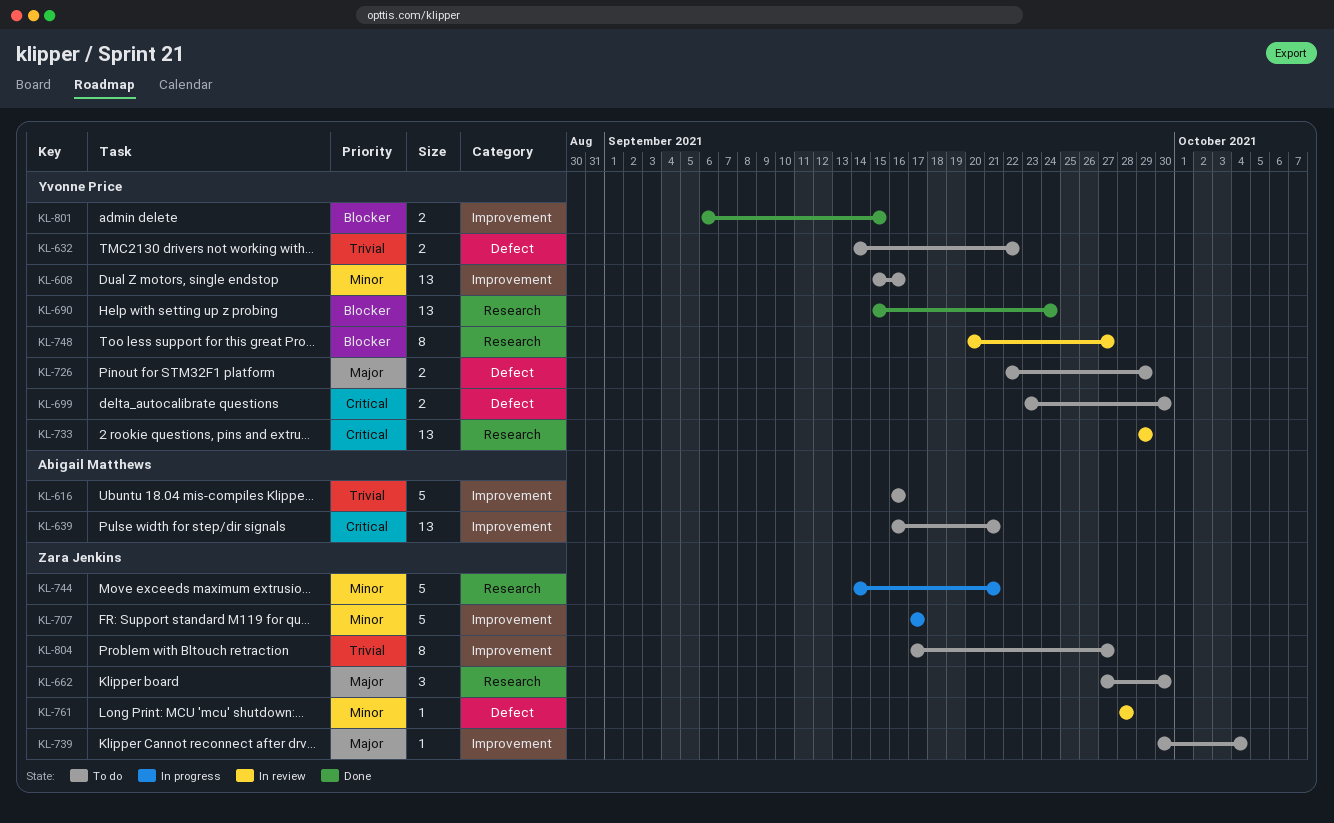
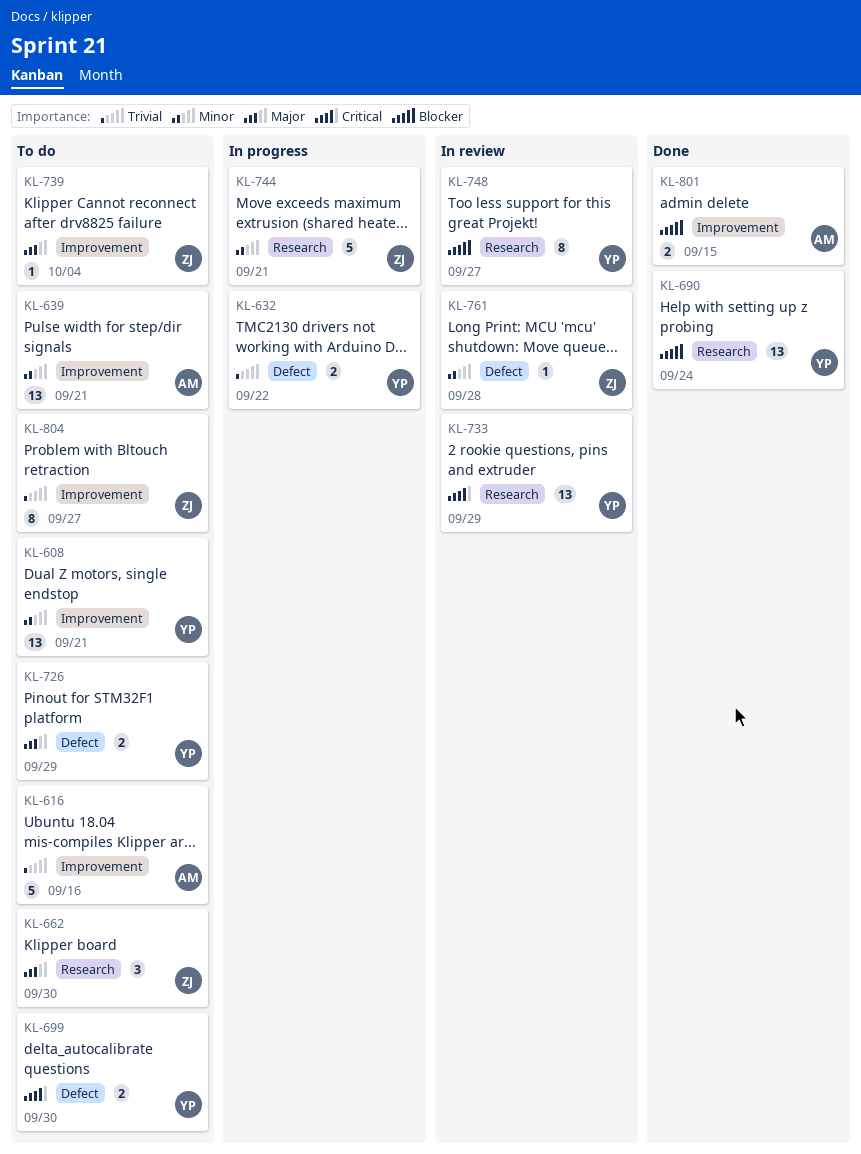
KL-608, due: Sep 16 -> Sep 21
KL-632, status: To do -> In progress
KL-639, priority: Critical -> Minor
KL-707: present -> none
KL-801, owner: Yvonne Price -> Abigail Matthews

